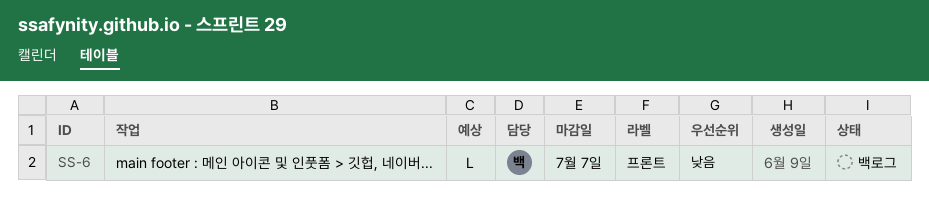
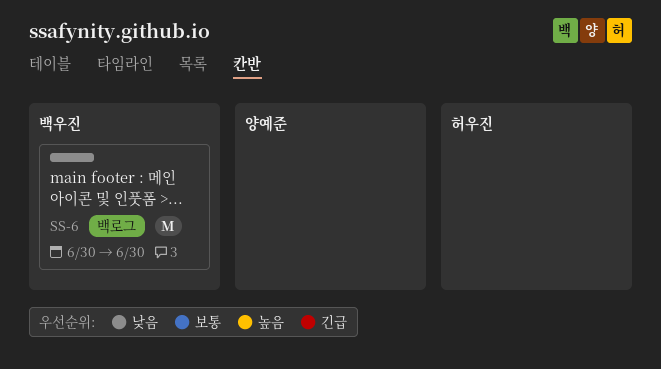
SS-6, estimate: L -> M
SS-6, due: Jul 7 -> Jun 30

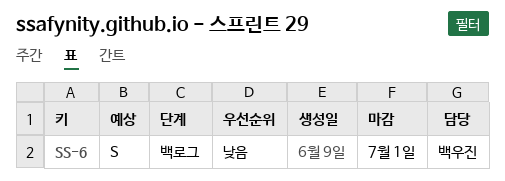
SS-6, estimate: M -> S
SS-6, due: Jun 30 -> Jul 1

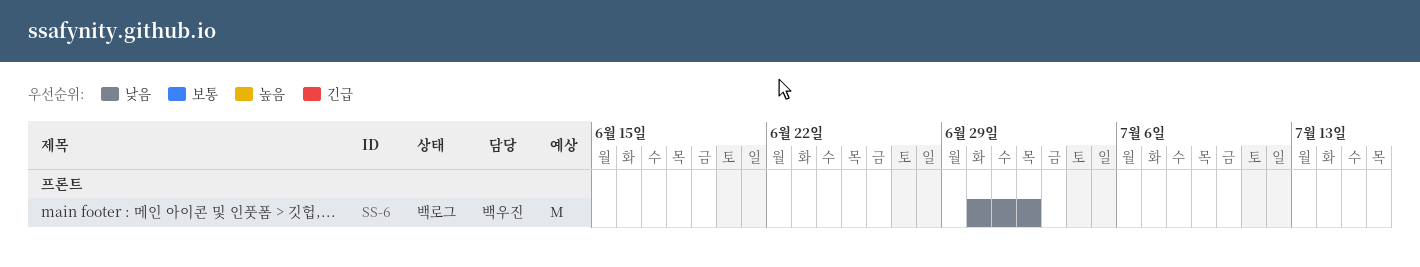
SS-6, estimate: S -> M
SS-6, due: Jul 1 -> Jul 2

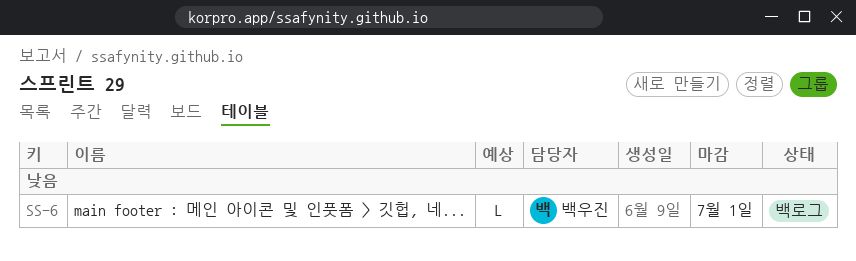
SS-6, estimate: M -> L
SS-6, due: Jul 2 -> Jul 1

